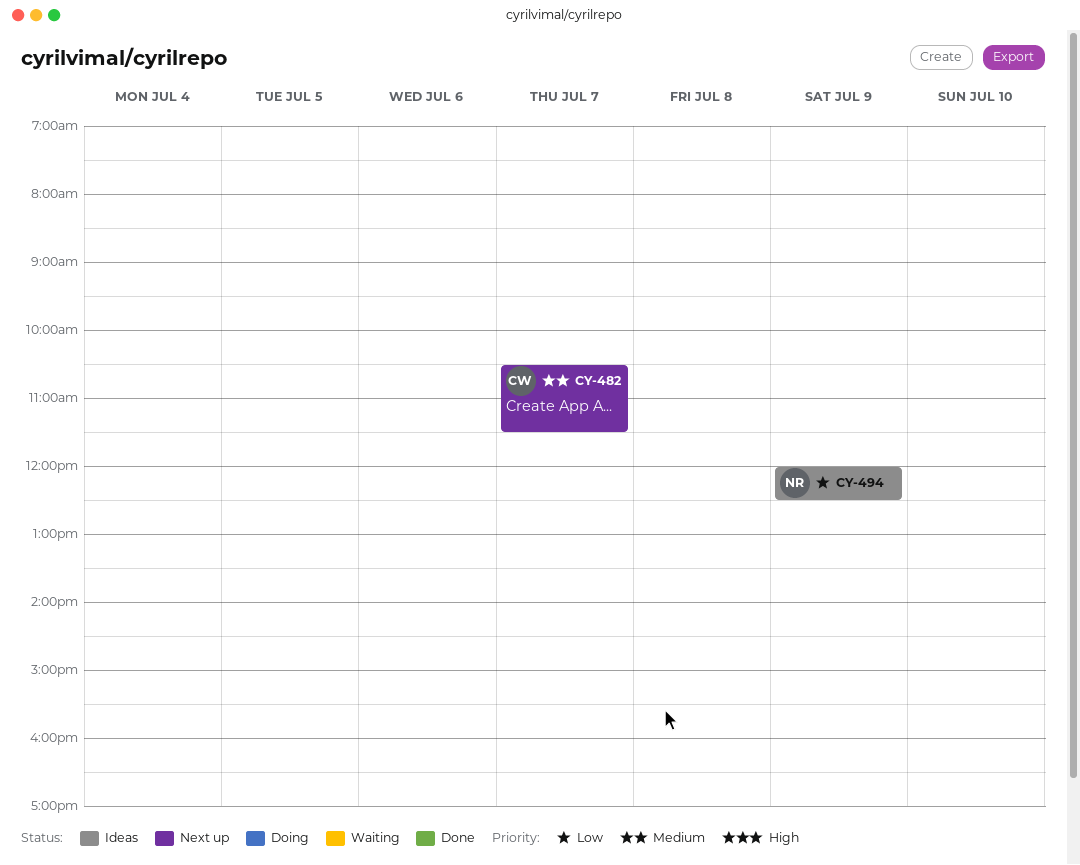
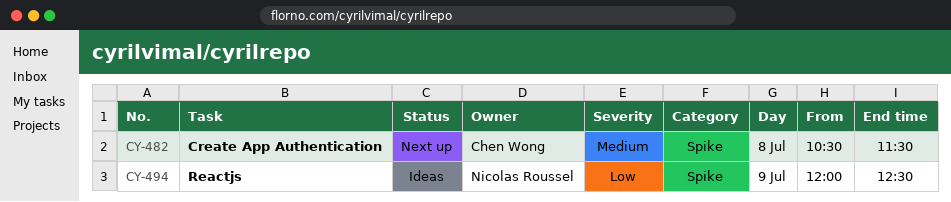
CY-482, day: Jul 7 -> Jul 8

